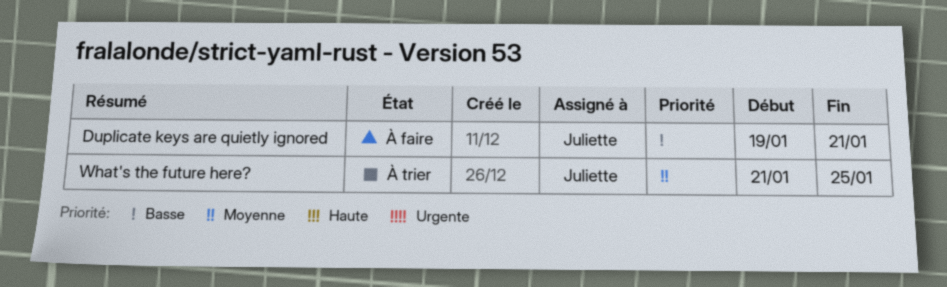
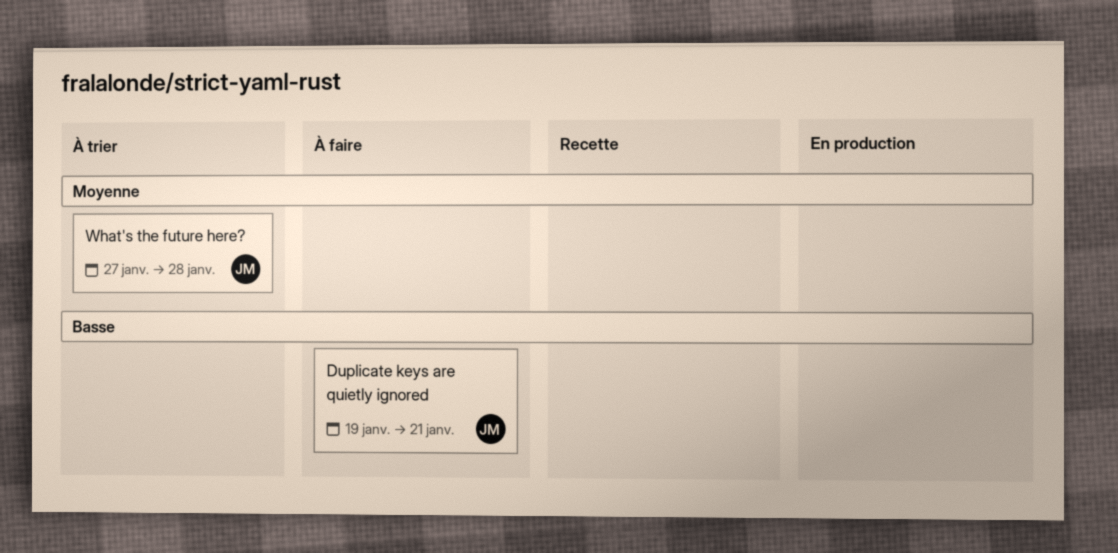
What's the future here?, start: Jan 21 -> Jan 27
What's the future here?, due: Jan 25 -> Jan 28

